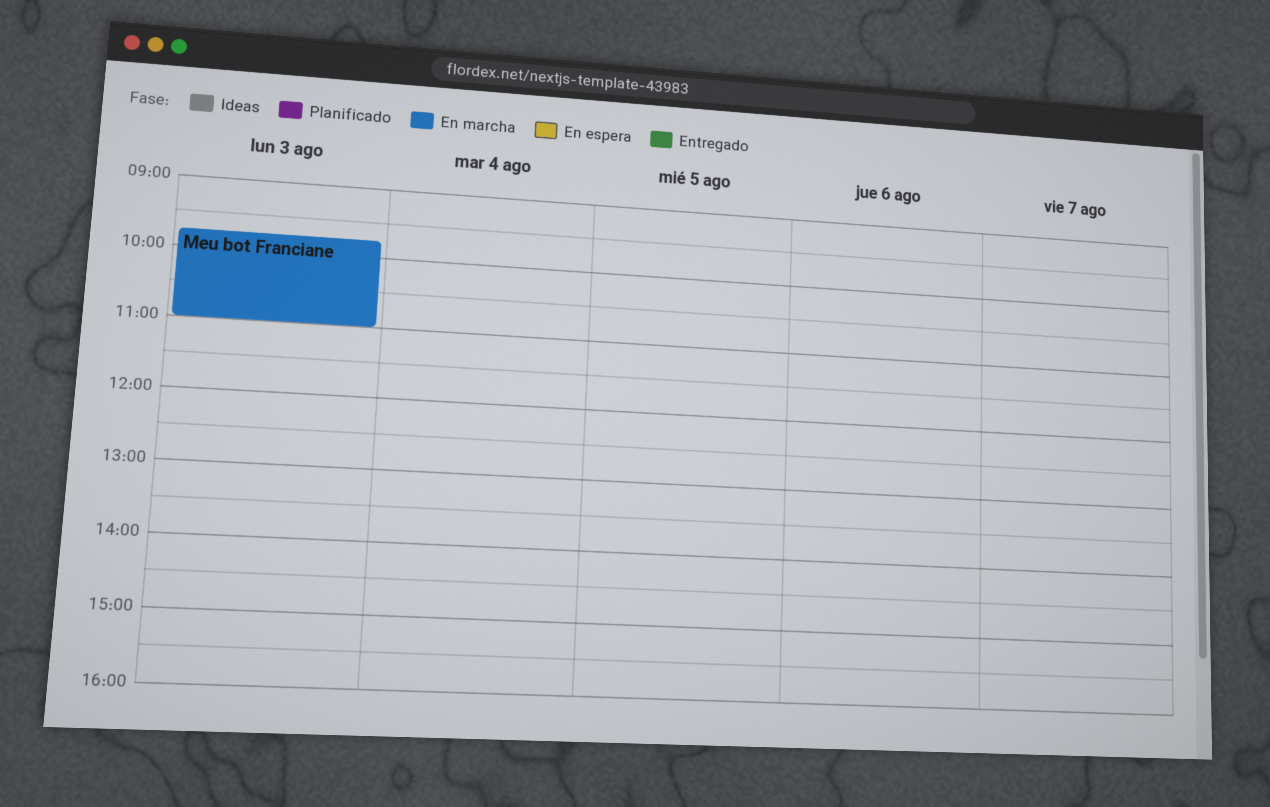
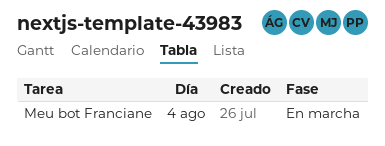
Meu bot Franciane, day: Aug 3 -> Aug 4

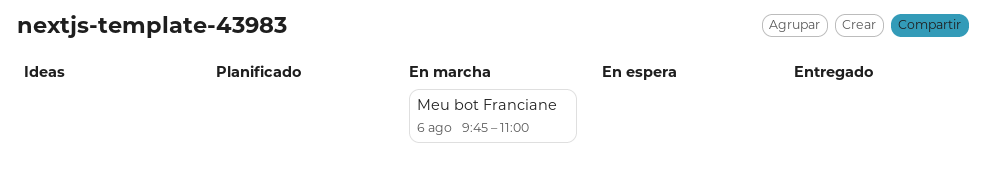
Meu bot Franciane, day: Aug 4 -> Aug 6

